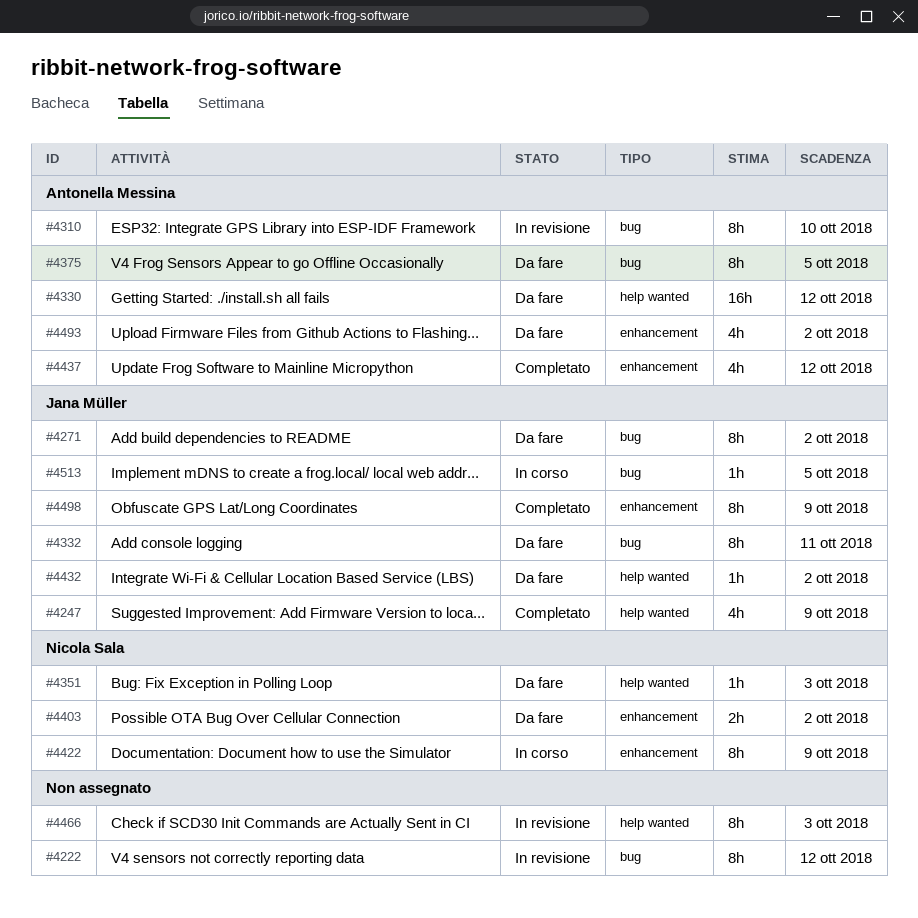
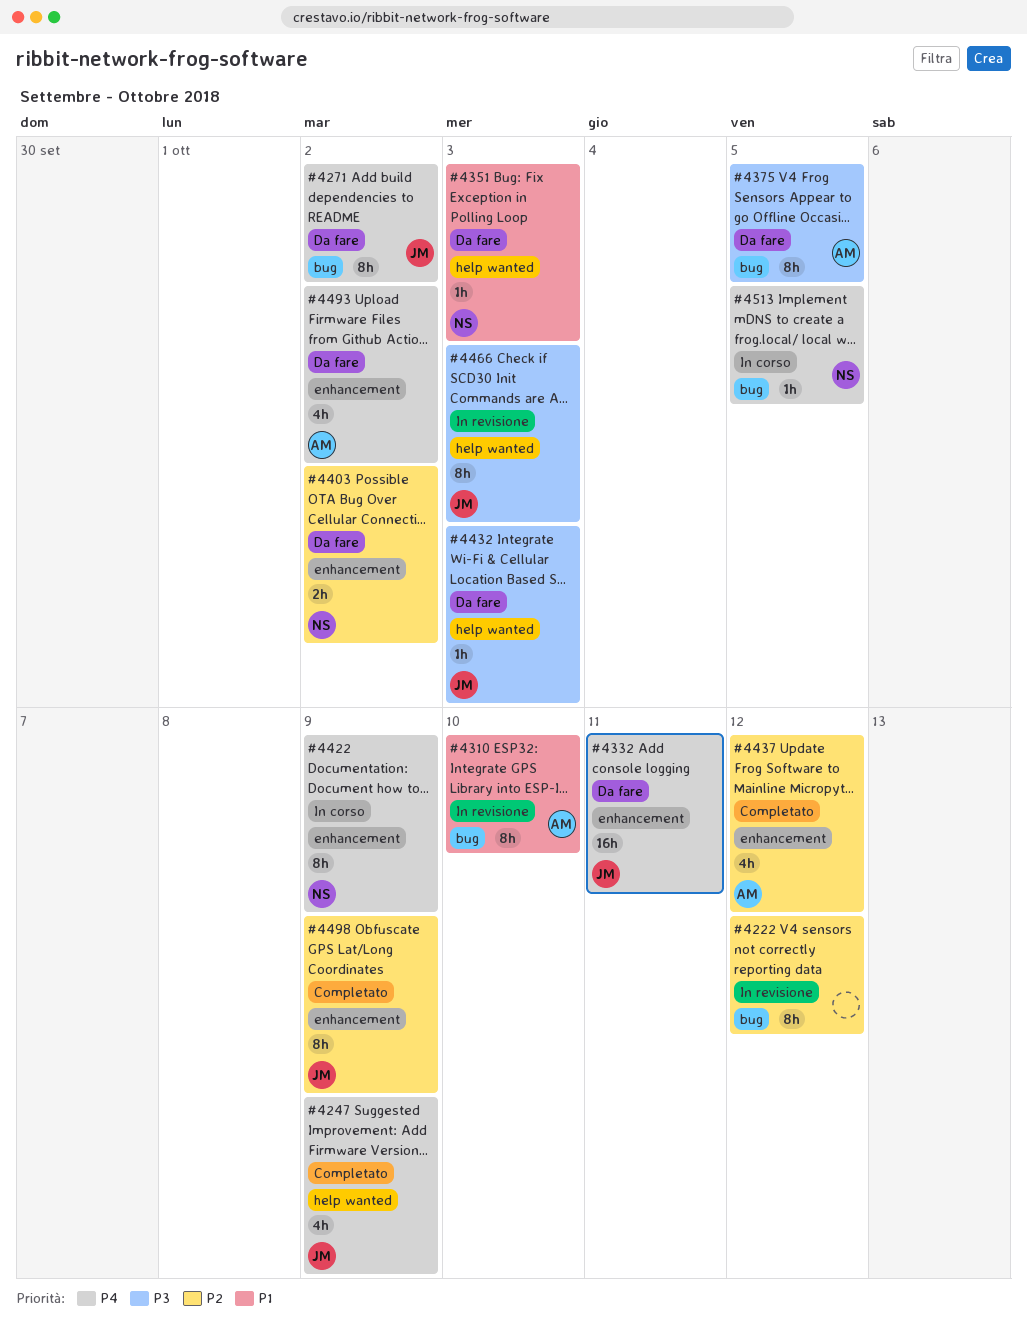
#4330: present -> none
#4332, label: bug -> enhancement
#4332, estimate: 8h -> 16h
#4432, due: Oct 2 -> Oct 3
#4466, owner: none -> Jana Müller
#4513, owner: Jana Müller -> Nicola Sala

